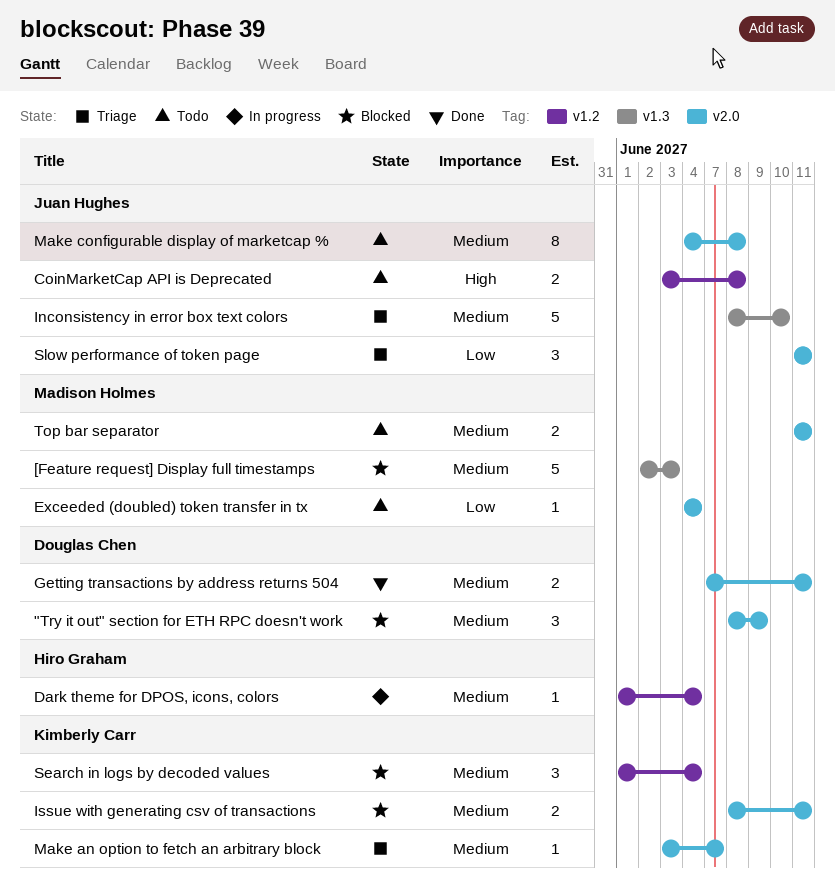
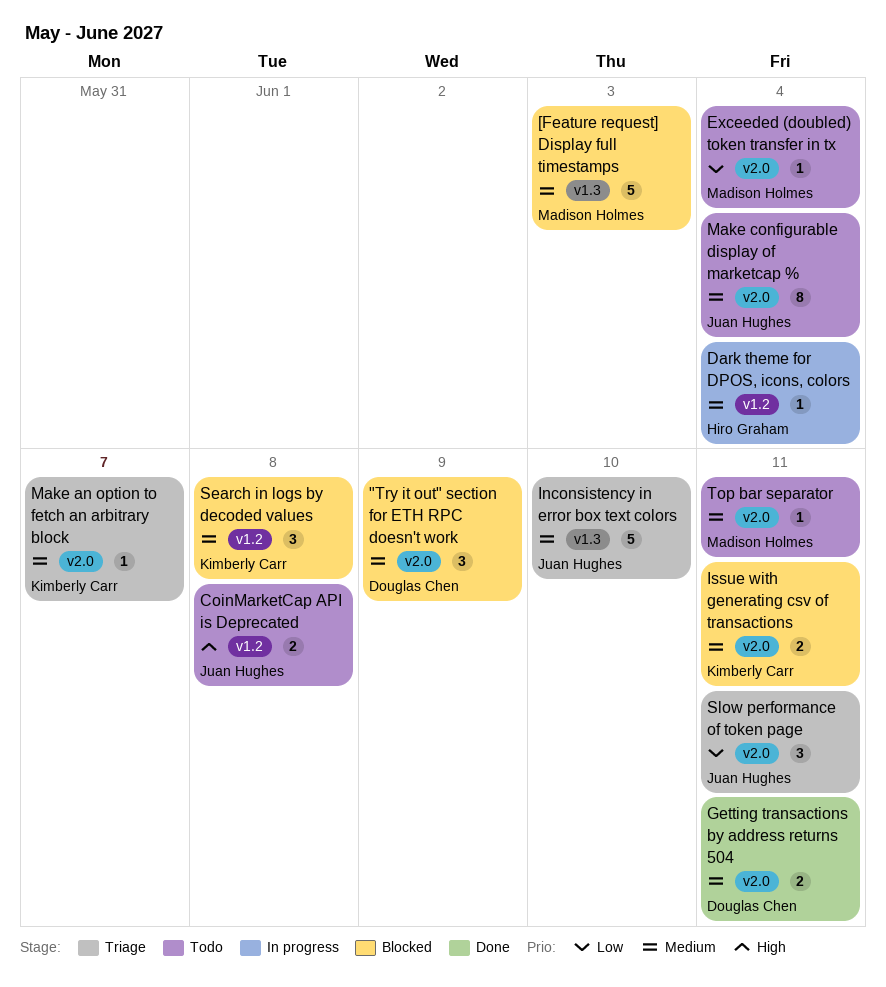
Make configurable display of marketcap %, due: Jun 8 -> Jun 4
Search in logs by decoded values, due: Jun 4 -> Jun 8
Top bar separator, estimate: 2 -> 1

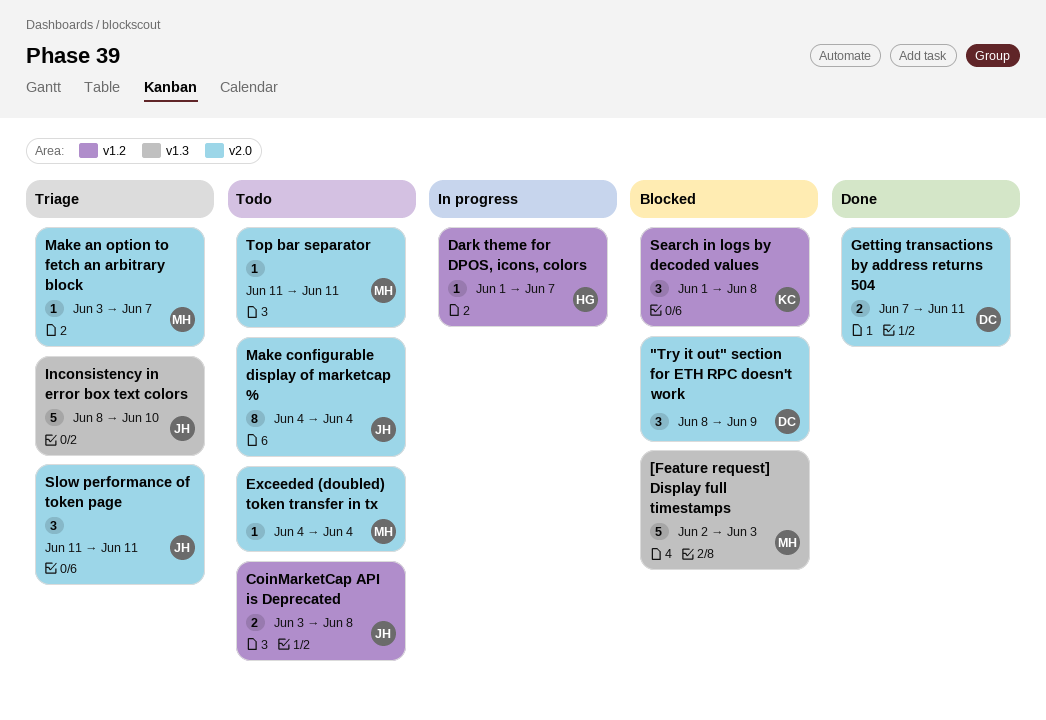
Dark theme for DPOS, icons, colors, due: Jun 4 -> Jun 7
Issue with generating csv of transactions: present -> none
Make an option to fetch an arbitrary block, owner: Kimberly Carr -> Madison Holmes

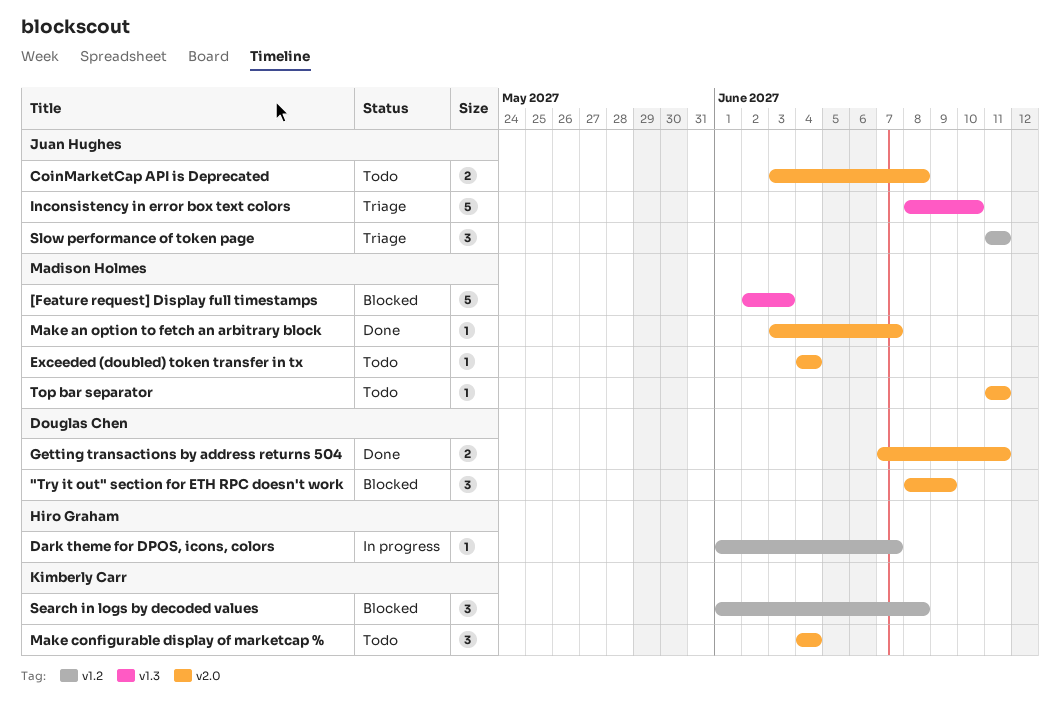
CoinMarketCap API is Deprecated, label: v1.2 -> v2.0
Make an option to fetch an arbitrary block, status: Triage -> Done
Make configurable display of marketcap %, owner: Juan Hughes -> Kimberly Carr
Make configurable display of marketcap %, estimate: 8 -> 3
Slow performance of token page, label: v2.0 -> v1.2

